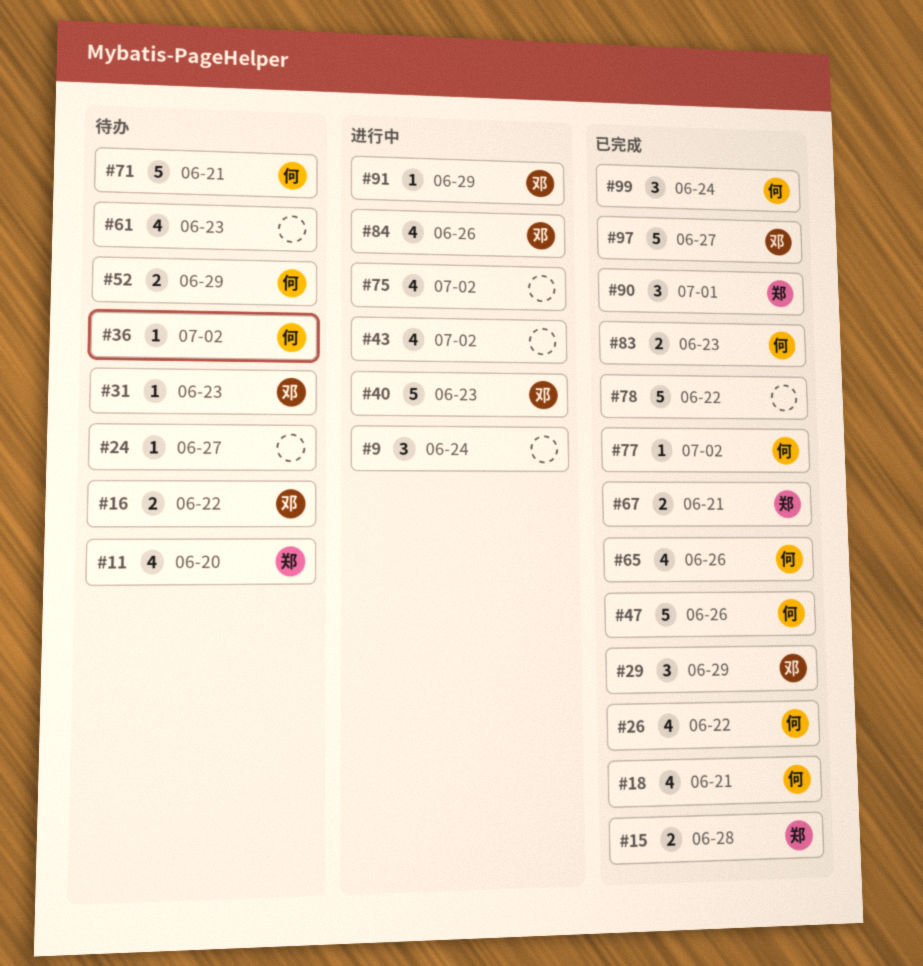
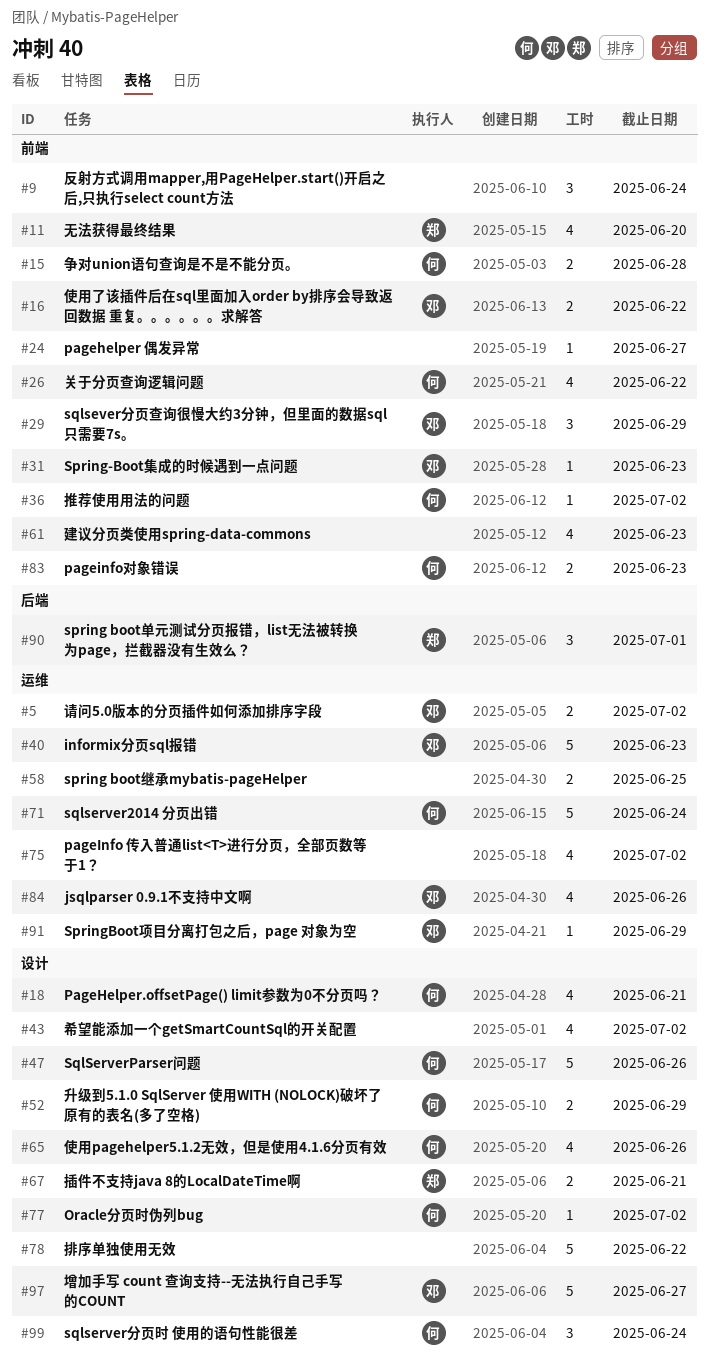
#5: none -> present
#15, owner: 郑 -> 何
#58: none -> present
#71, due: Jun 21 -> Jun 24

